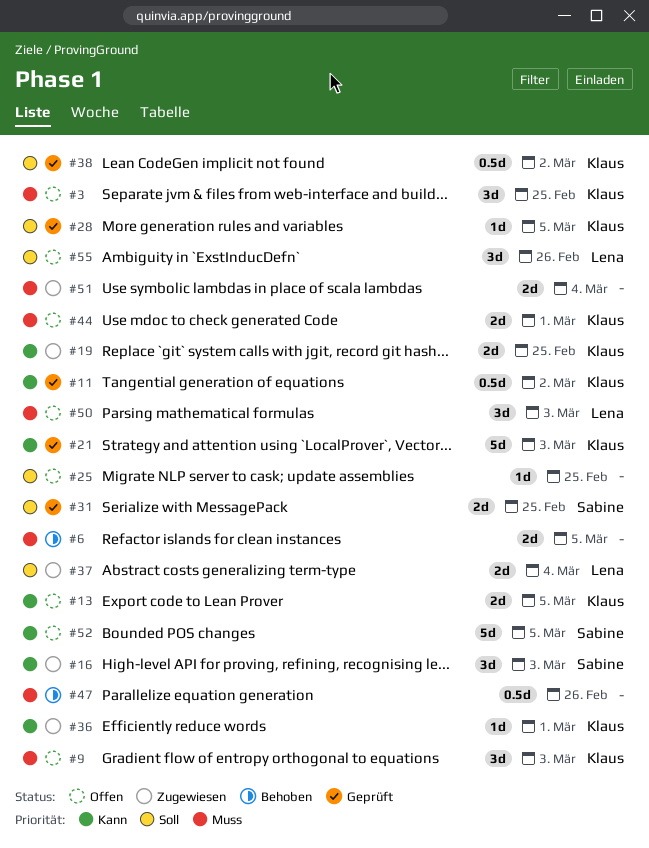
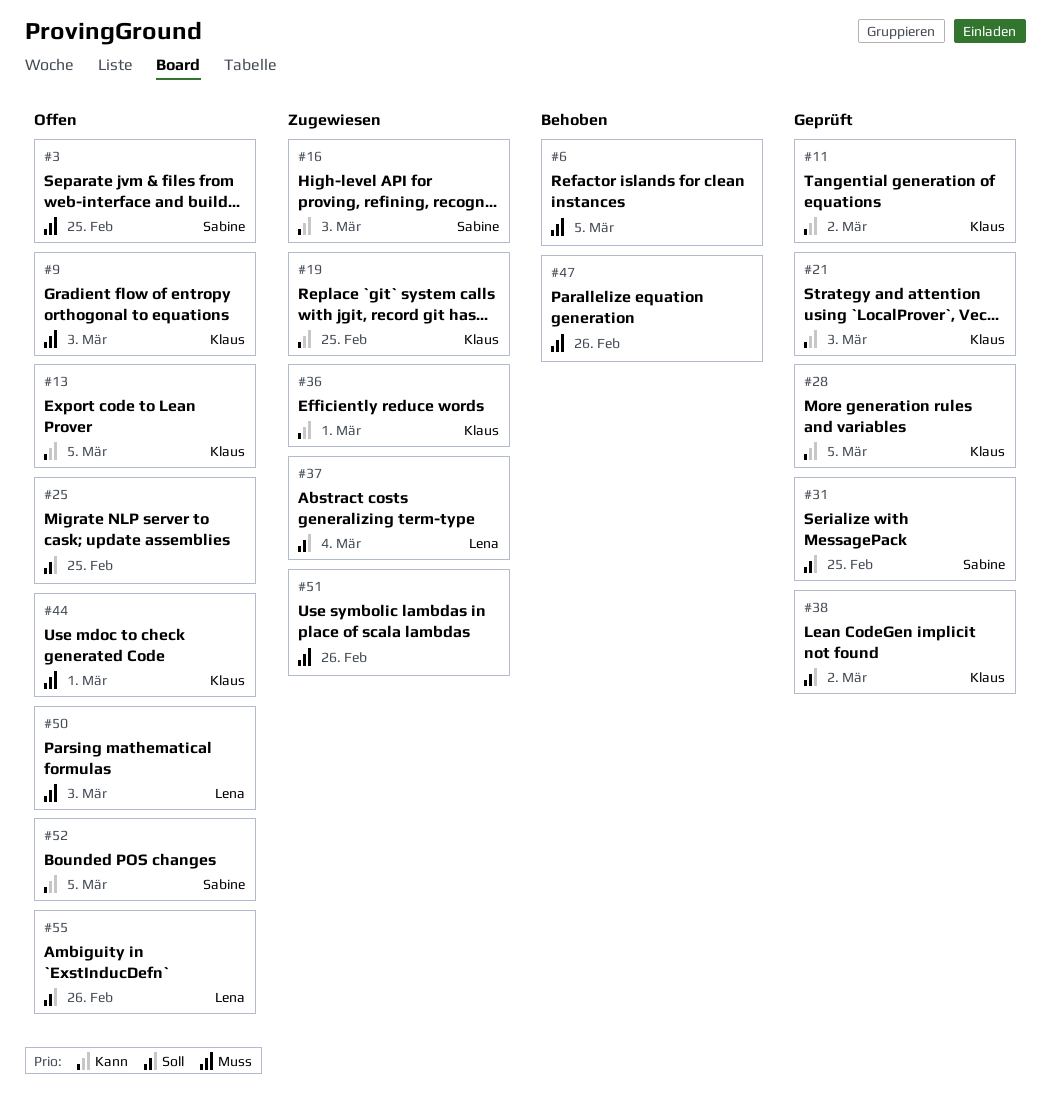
#3, owner: Klaus -> Sabine
#28, priority: Soll -> Kann
#51, due: Mar 4 -> Feb 26

